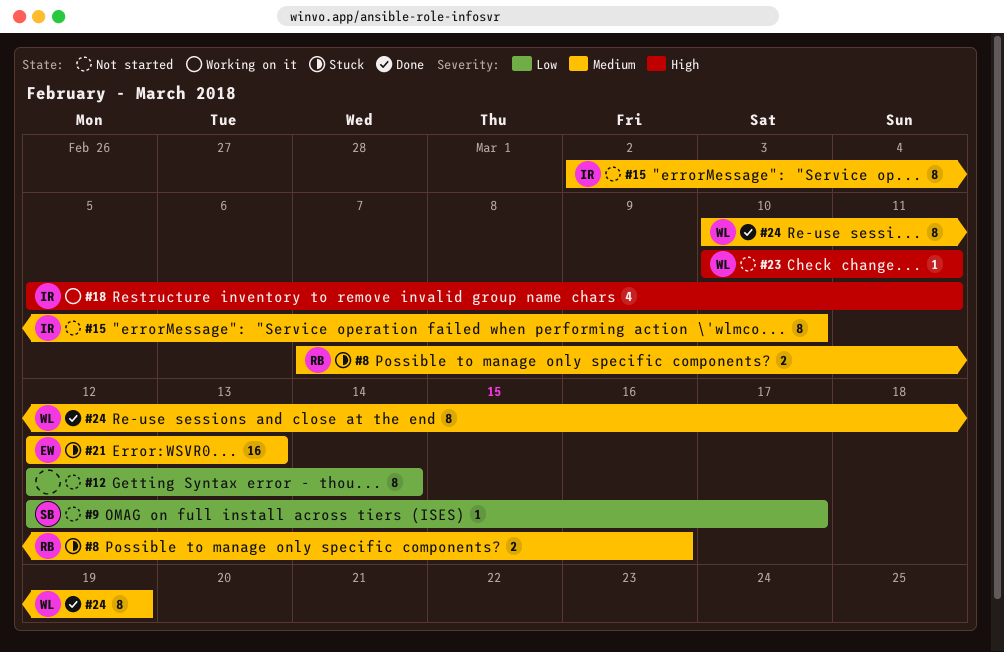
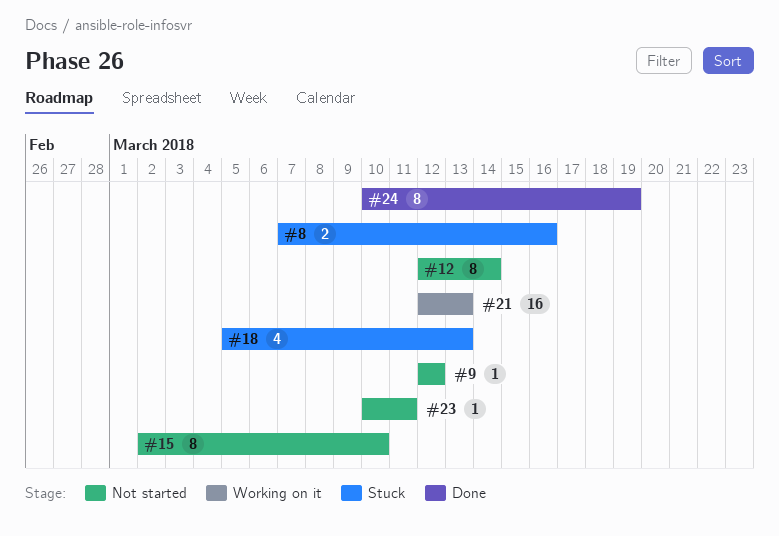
#9, due: Mar 17 -> Mar 12
#18, status: Working on it -> Stuck
#18, due: Mar 11 -> Mar 13
#21, status: Stuck -> Working on it

